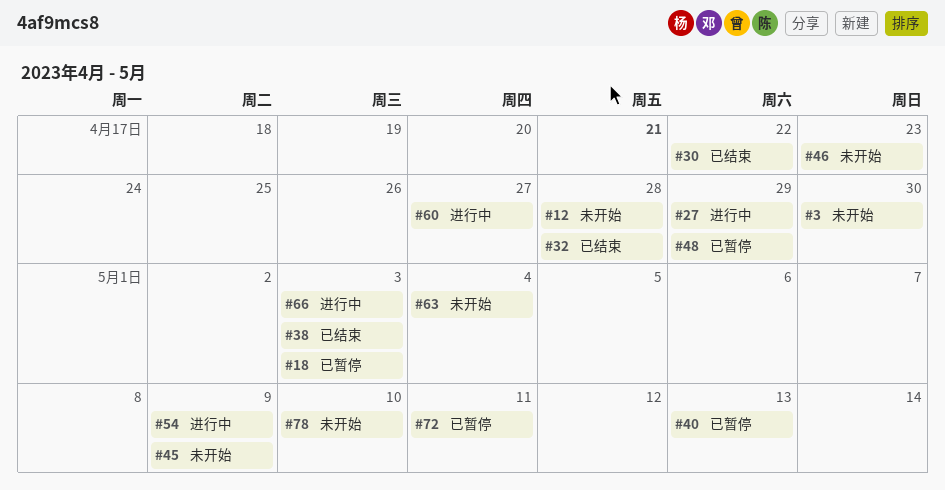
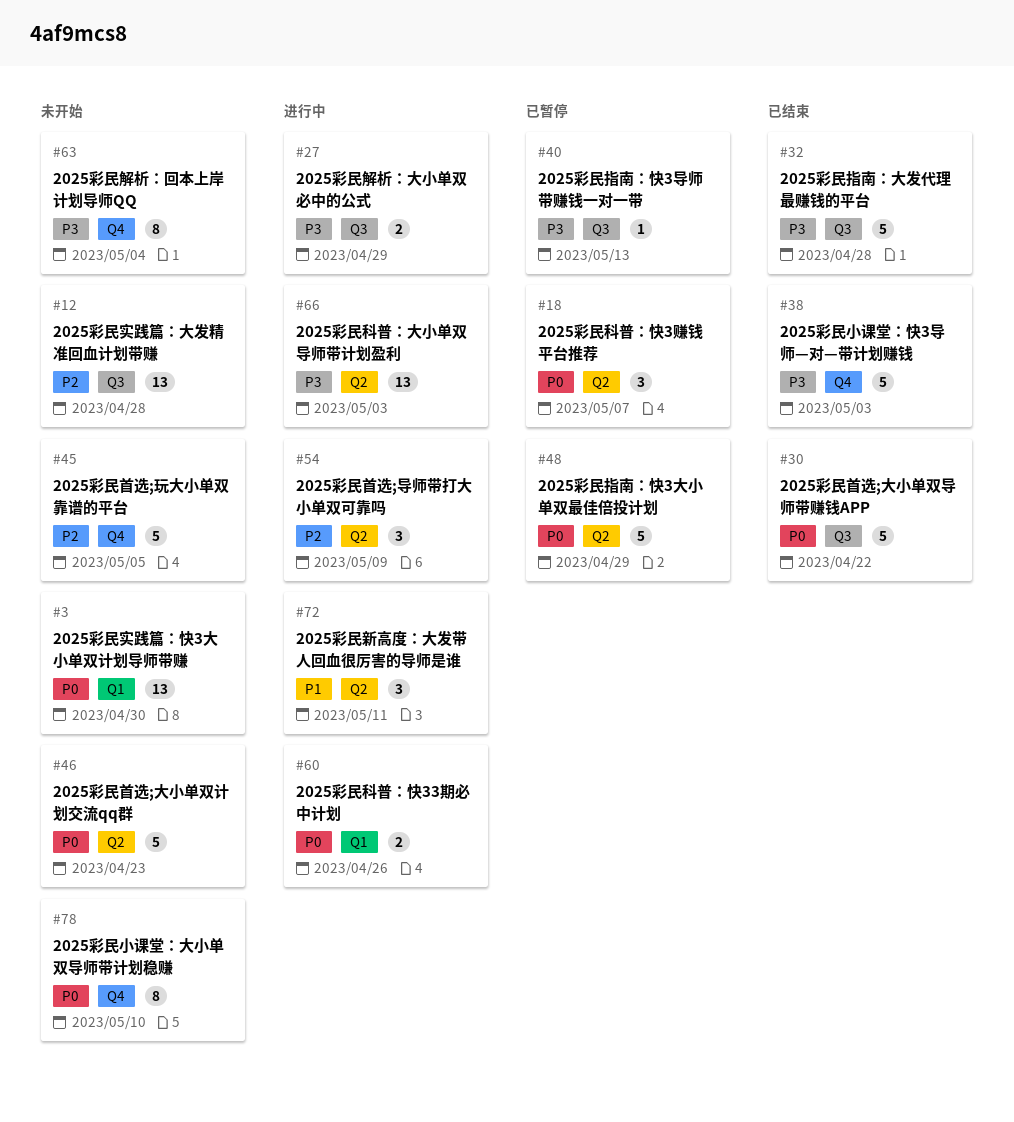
#18, due: May 3 -> May 7
#45, due: May 9 -> May 5
#60, due: Apr 27 -> Apr 26
#72, status: 已暂停 -> 进行中

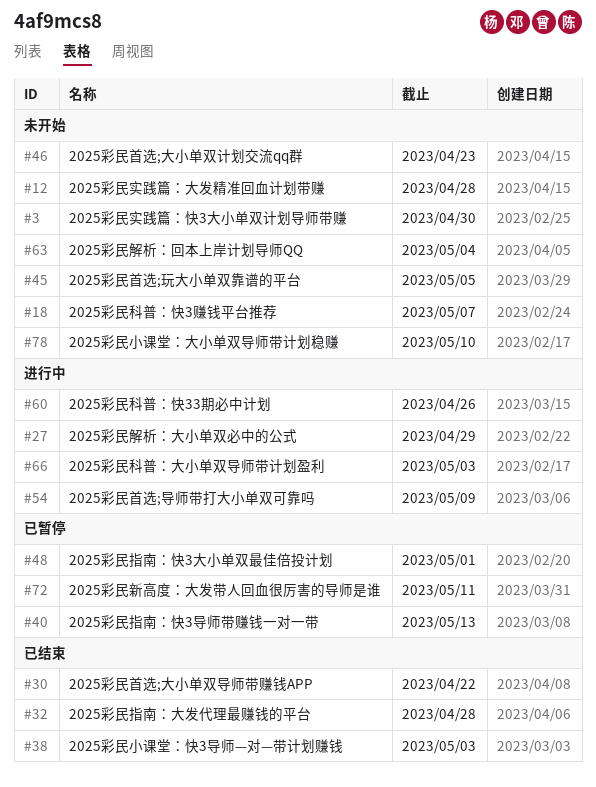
#18, status: 已暂停 -> 未开始
#48, due: Apr 29 -> May 1
#72, status: 进行中 -> 已暂停

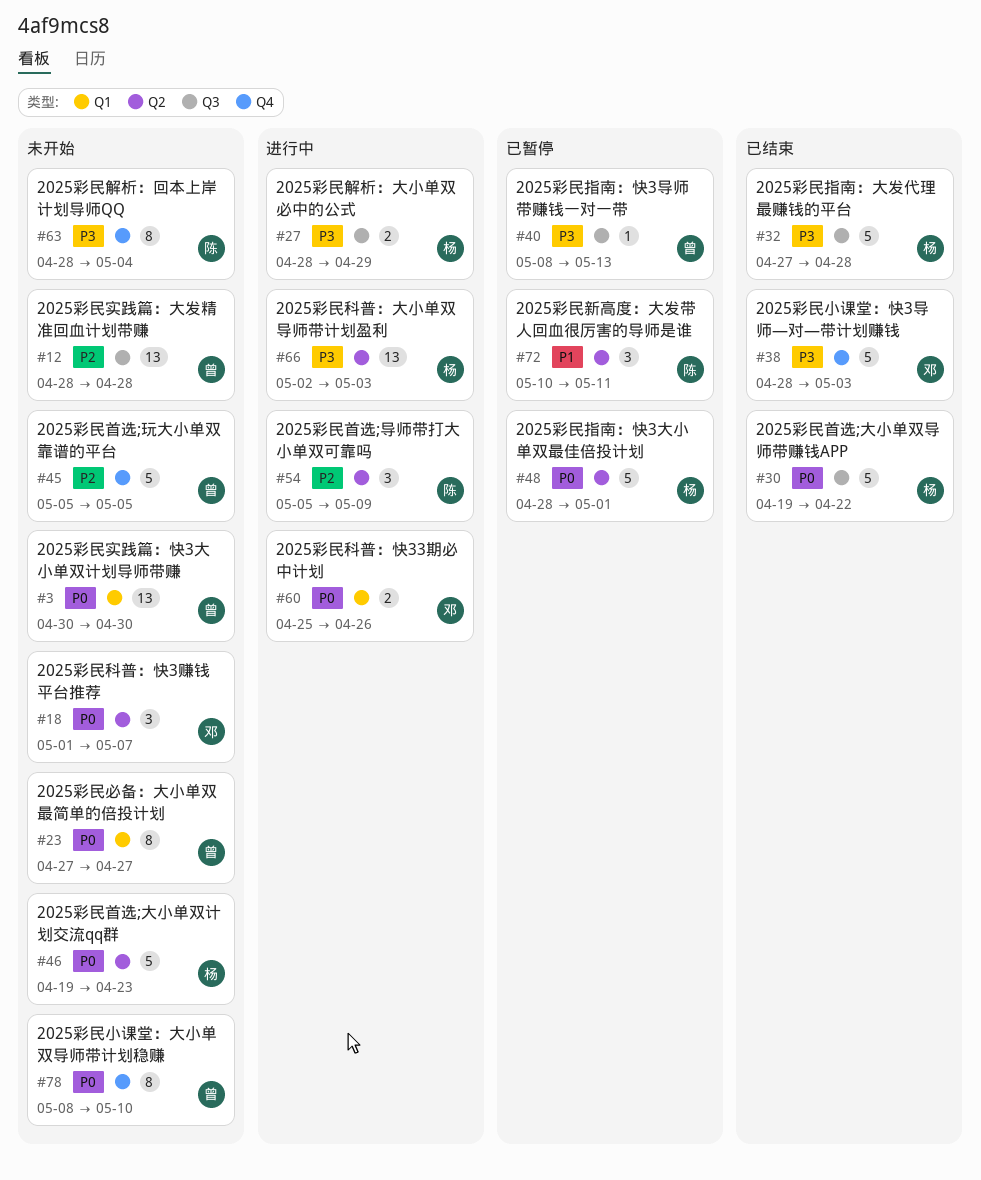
#23: none -> present

